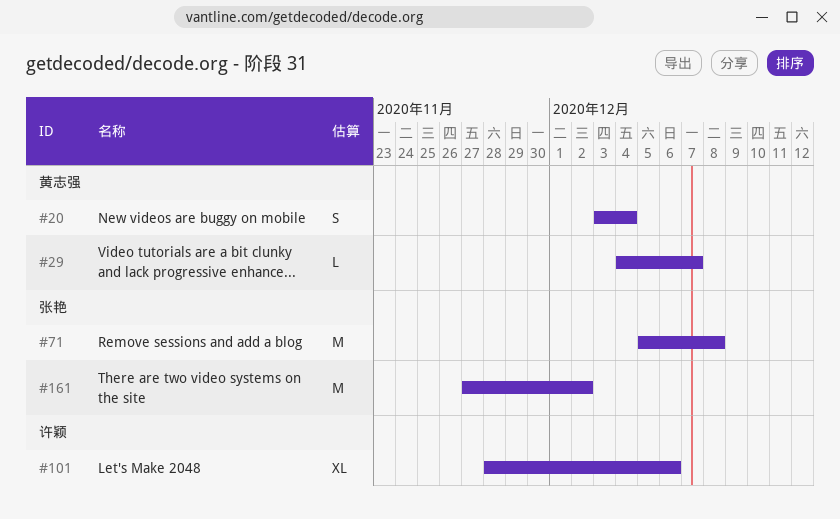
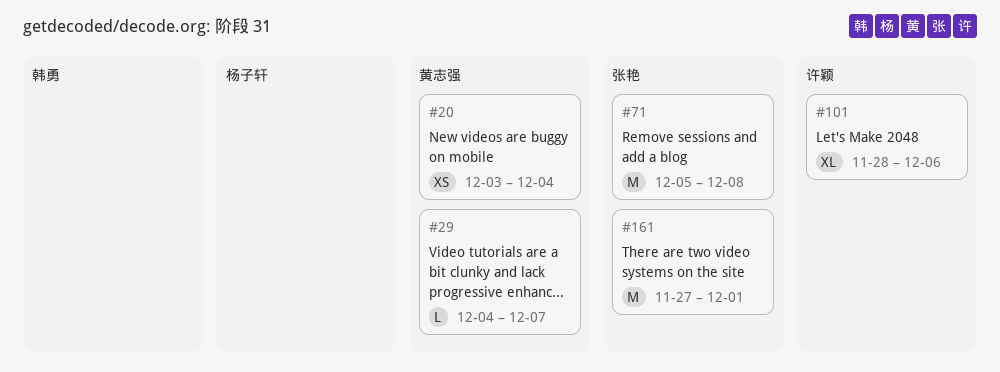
#20, estimate: S -> XS
#161, due: Dec 2 -> Dec 1

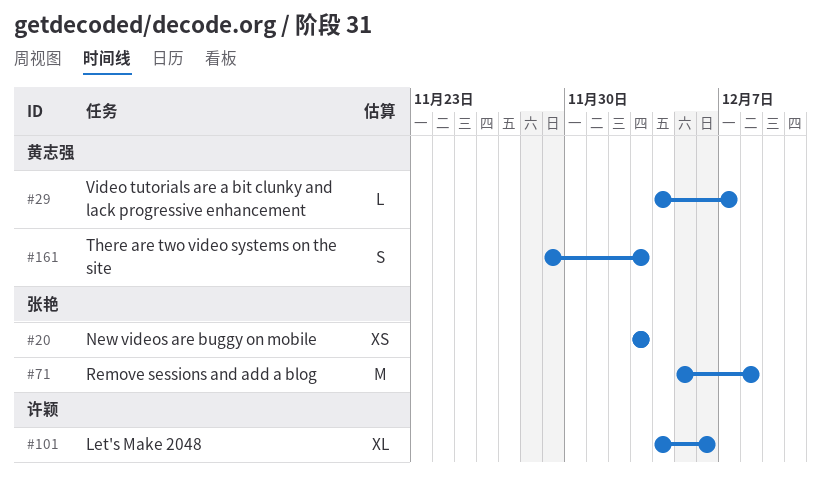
#20, owner: 黄志强 -> 张艳
#20, due: Dec 4 -> Dec 3
#101, start: Nov 28 -> Dec 4
#161, owner: 张艳 -> 黄志强
#161, estimate: M -> S
#161, start: Nov 27 -> Nov 29
#161, due: Dec 1 -> Dec 3

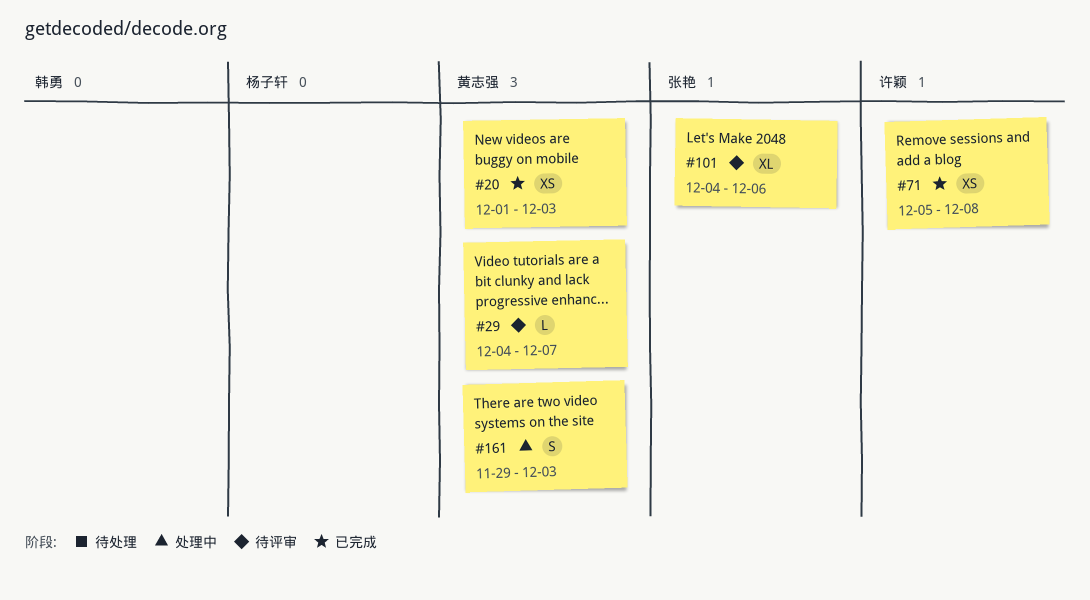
#20, owner: 张艳 -> 黄志强
#20, start: Dec 3 -> Dec 1
#71, owner: 张艳 -> 许颖
#71, estimate: M -> XS
#101, owner: 许颖 -> 张艳

